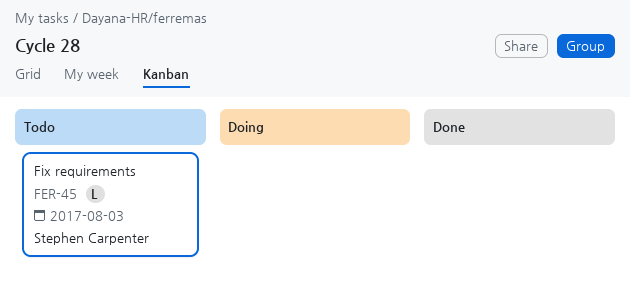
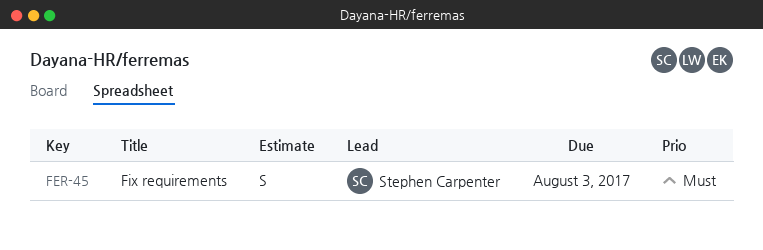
FER-45, estimate: L -> S

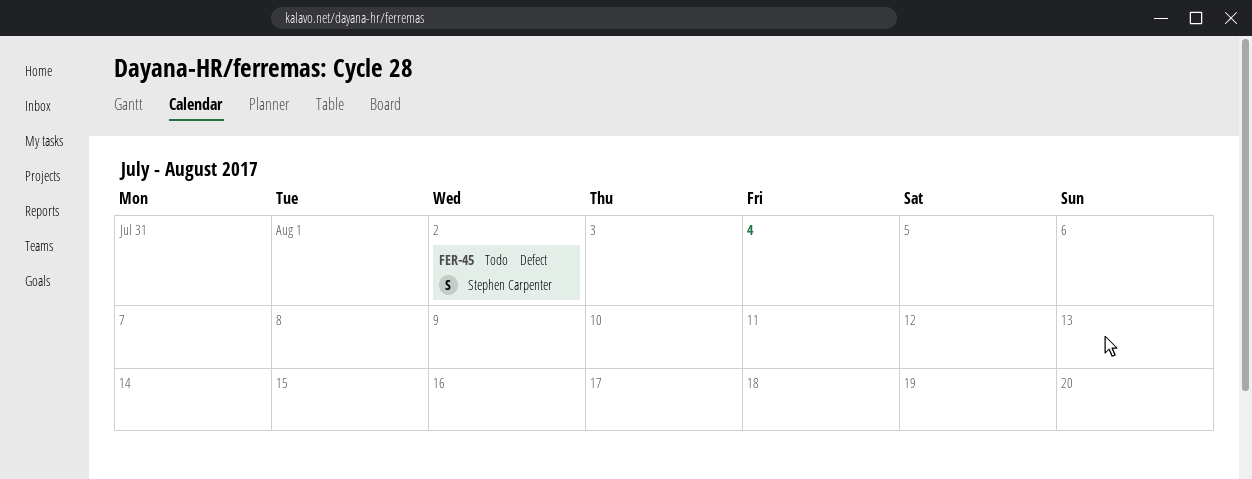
FER-45, due: Aug 3 -> Aug 2

